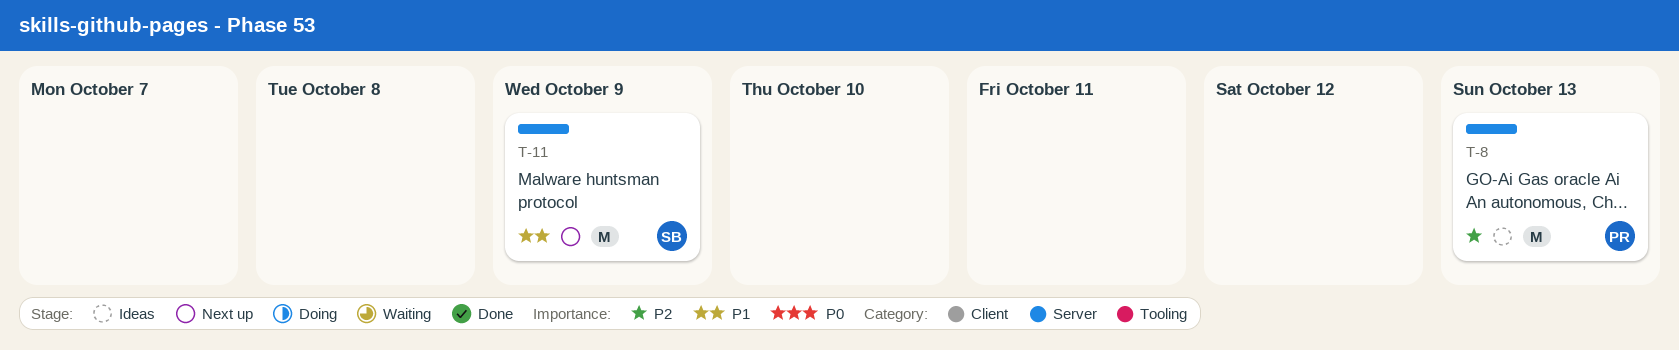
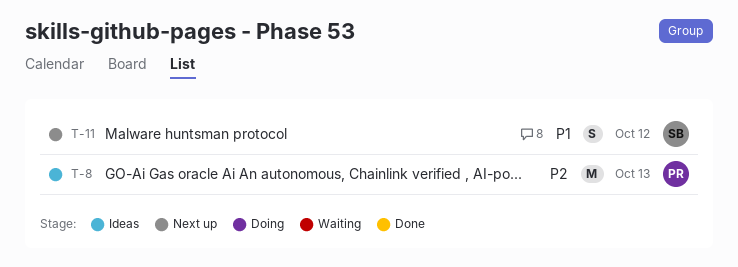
T-11, estimate: M -> S
T-11, due: Oct 9 -> Oct 12

